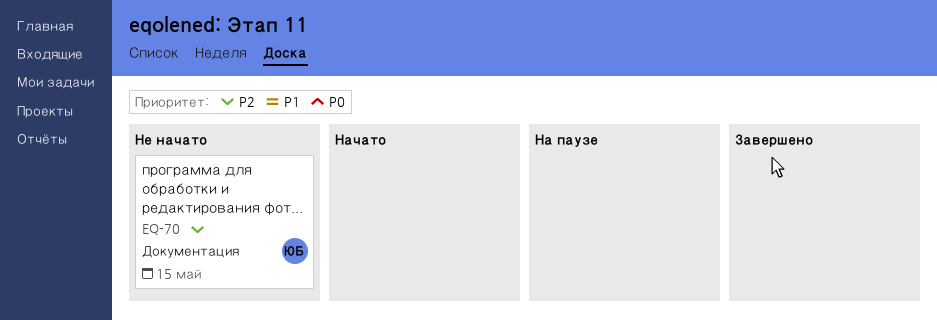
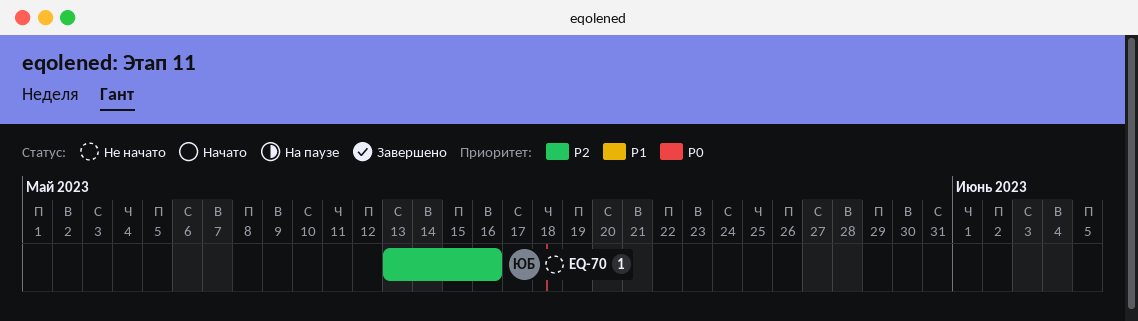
EQ-70, due: May 15 -> May 16

